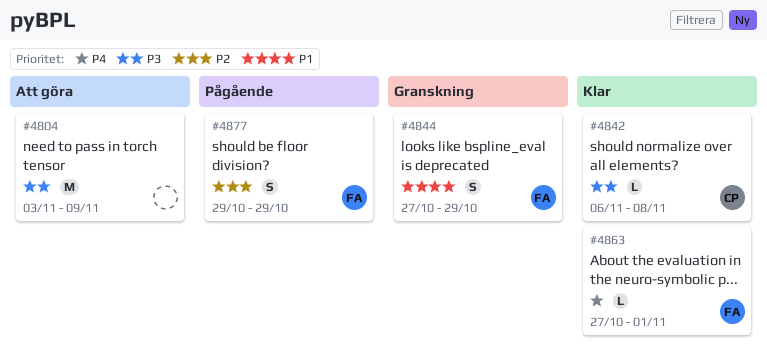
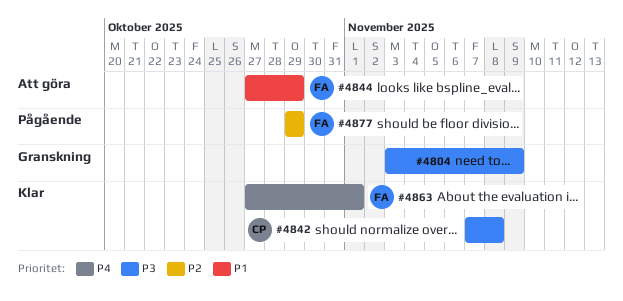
#4804, status: Att göra -> Granskning
#4842, start: Nov 6 -> Nov 7
#4844, status: Granskning -> Att göra

